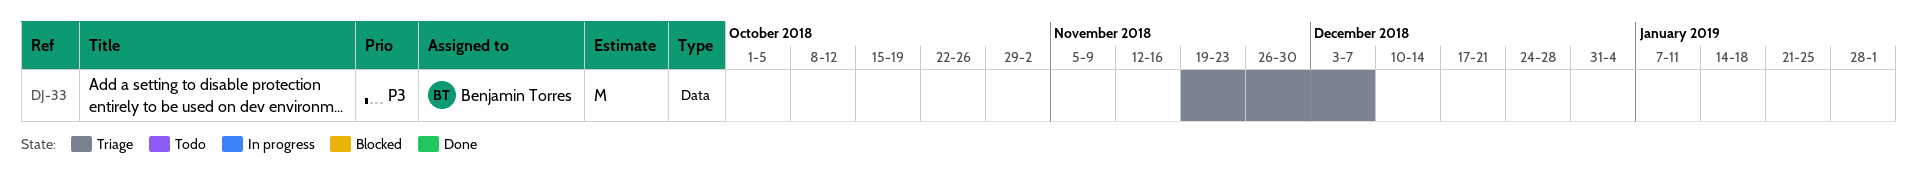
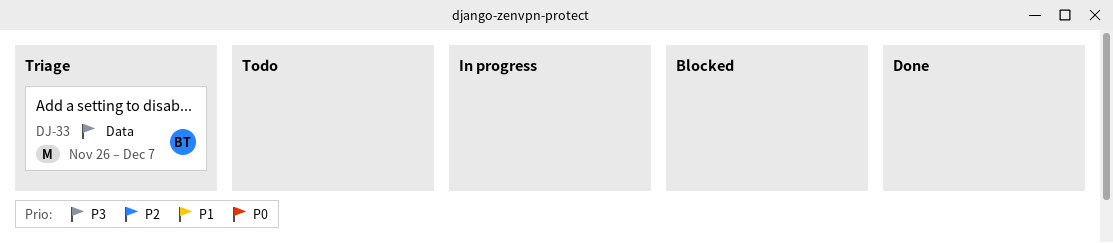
DJ-33, start: Nov 19 -> Nov 26

